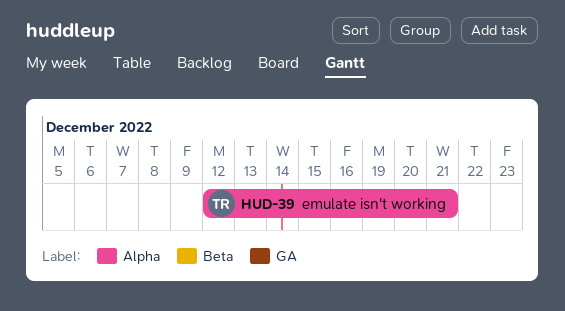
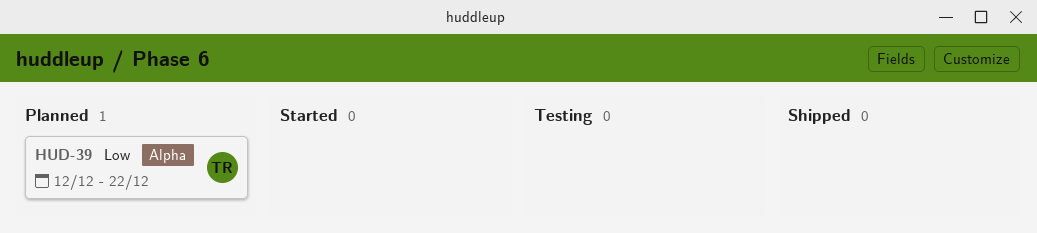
HUD-39, due: Dec 21 -> Dec 22

